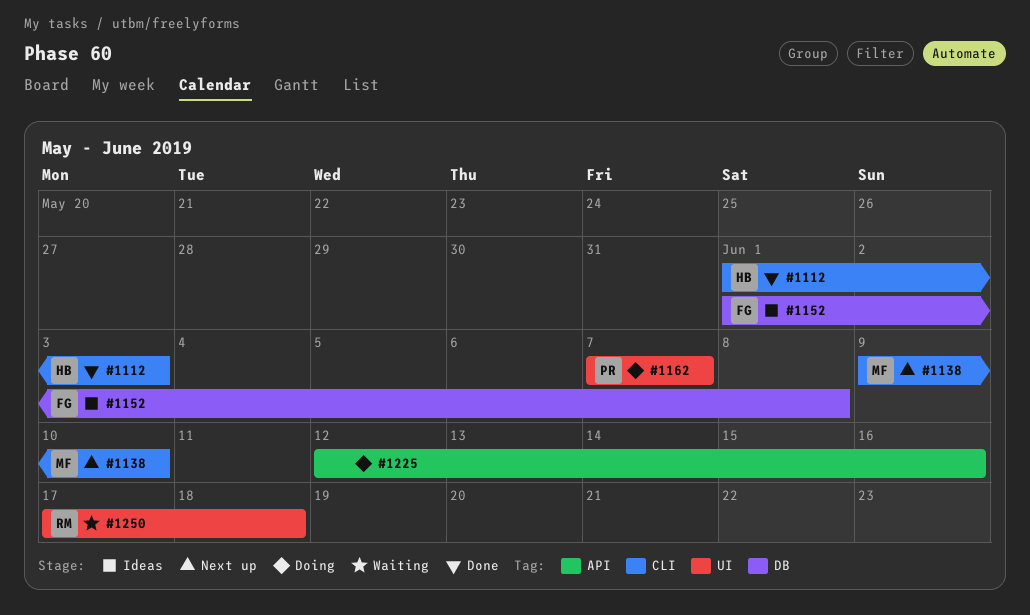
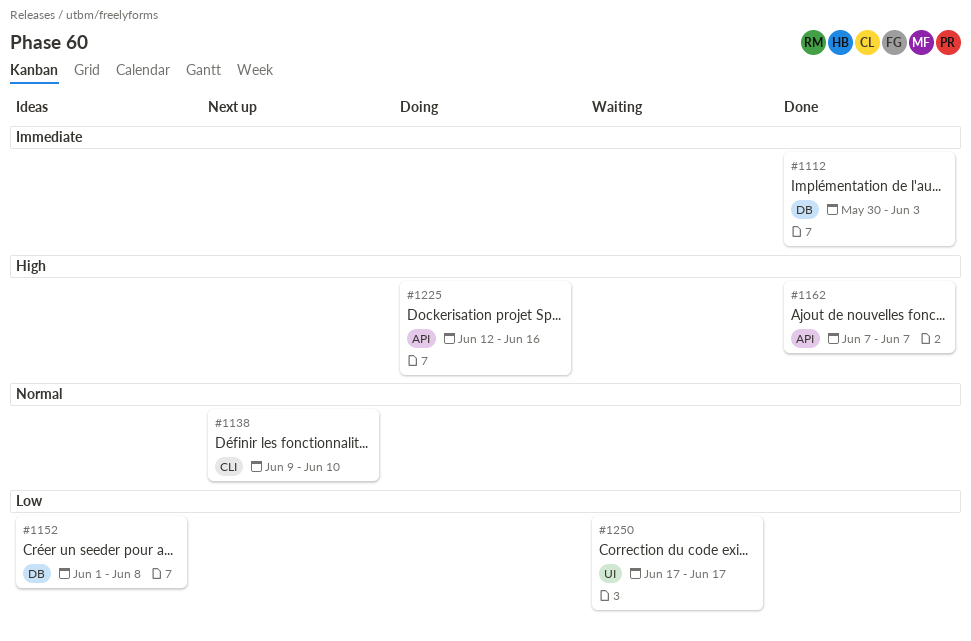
#1112, label: CLI -> DB
#1112, start: Jun 1 -> May 30
#1162, status: Doing -> Done
#1162, label: UI -> API
#1250, due: Jun 18 -> Jun 17

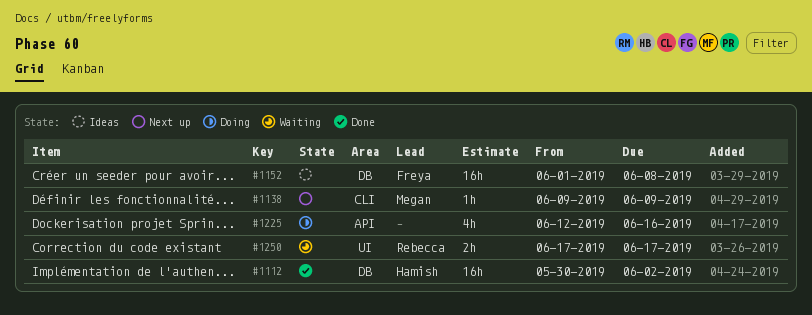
#1112, due: Jun 3 -> Jun 2
#1138, due: Jun 10 -> Jun 9
#1162: present -> none

